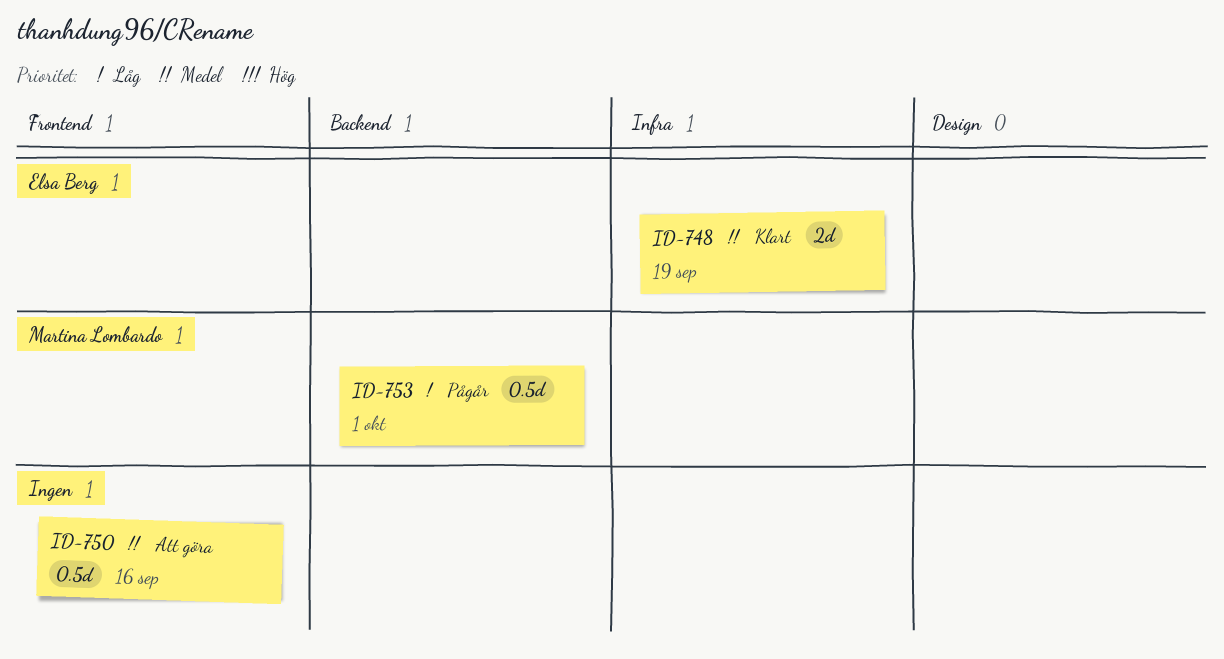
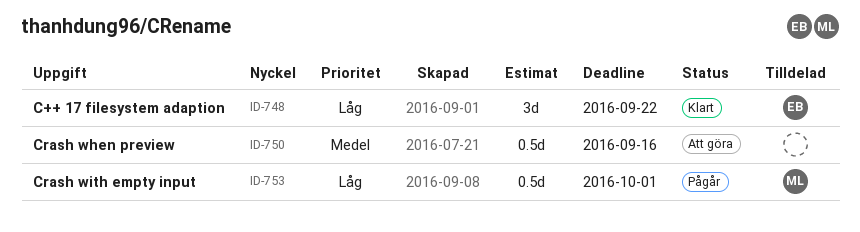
ID-748, priority: Medel -> Låg
ID-748, estimate: 2d -> 3d
ID-748, due: Sep 19 -> Sep 22

